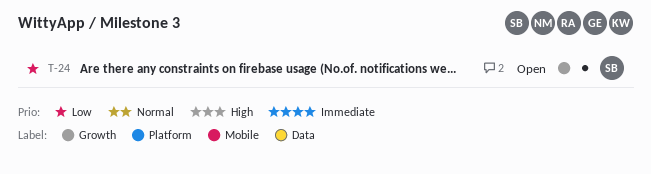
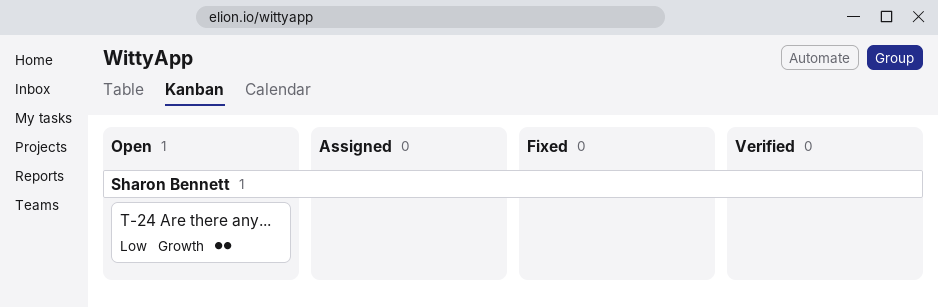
T-24, estimate: 1 -> 2

